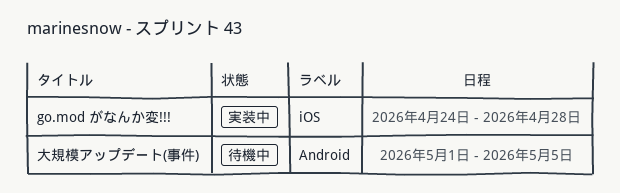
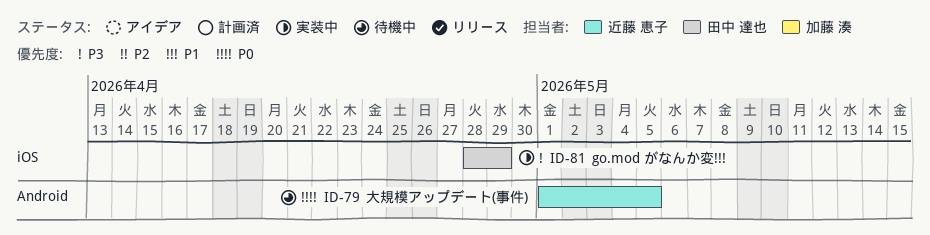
go.mod がなんか変!!!, start: Apr 24 -> Apr 28
go.mod がなんか変!!!, due: Apr 28 -> Apr 29

